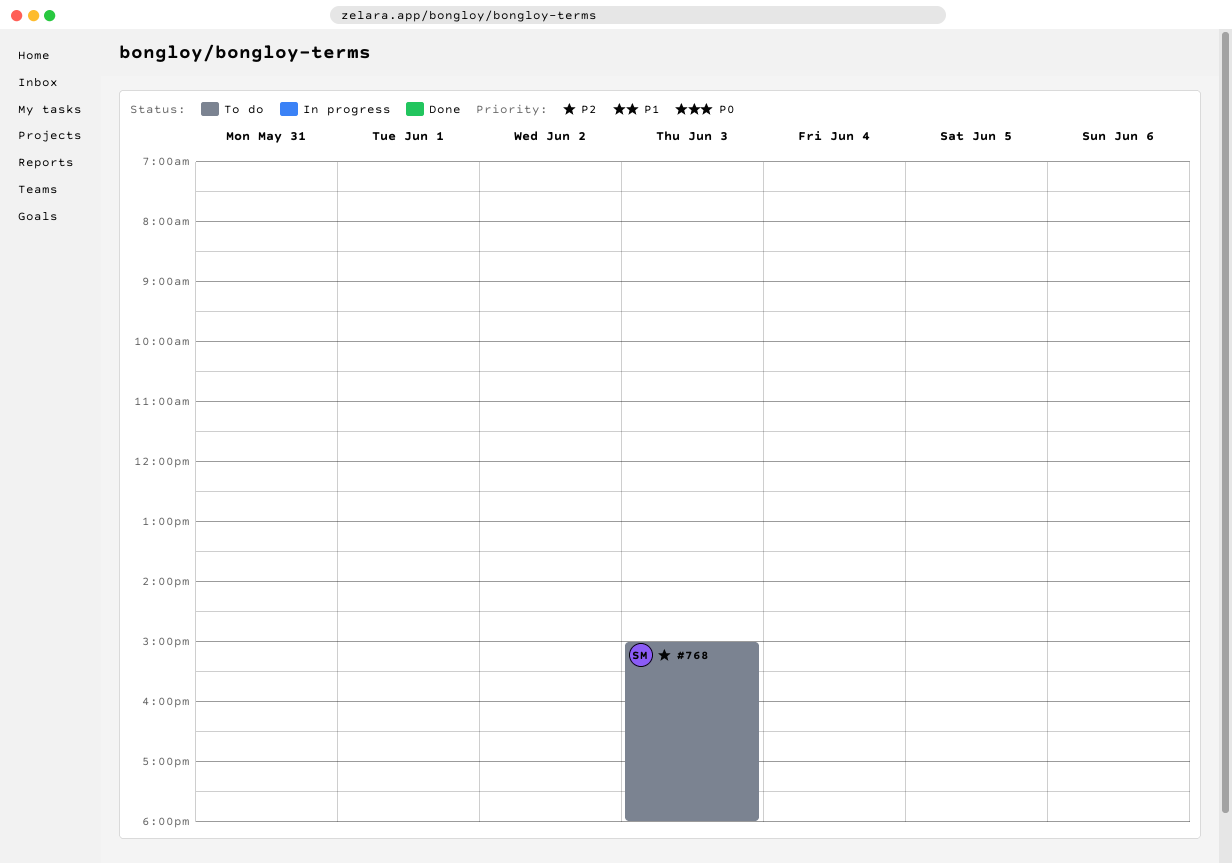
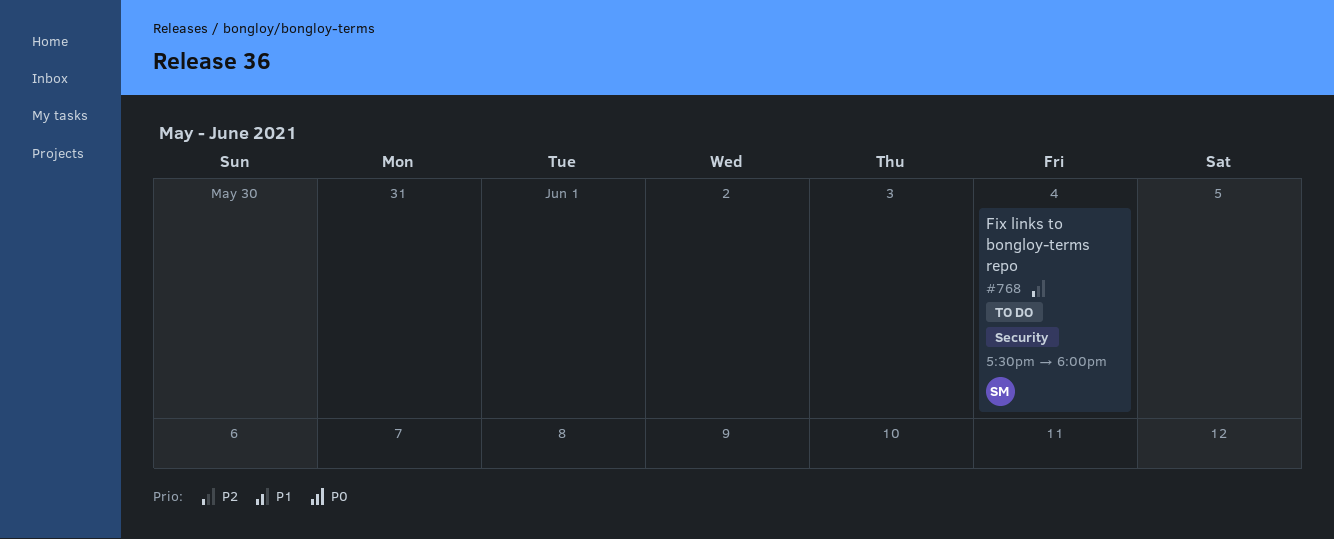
#768, day: Jun 3 -> Jun 4
#768, begins: 15:00 -> 17:30

